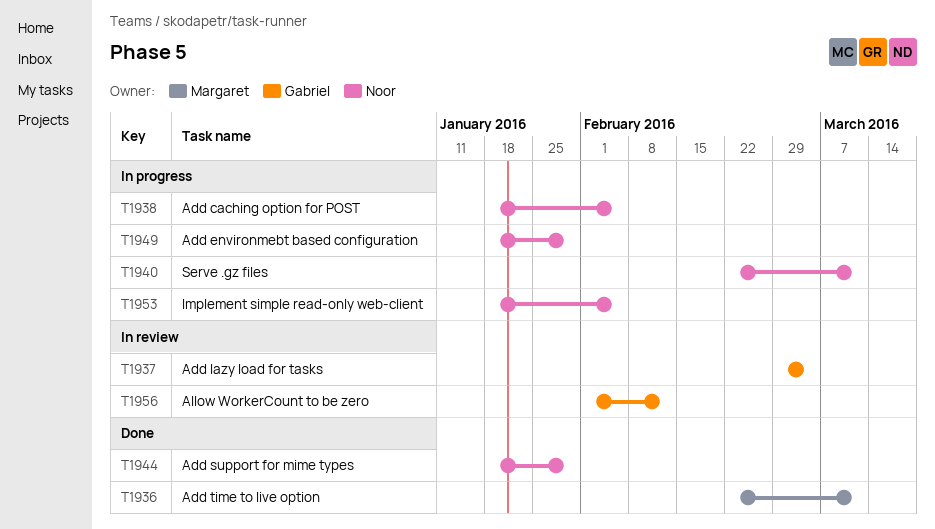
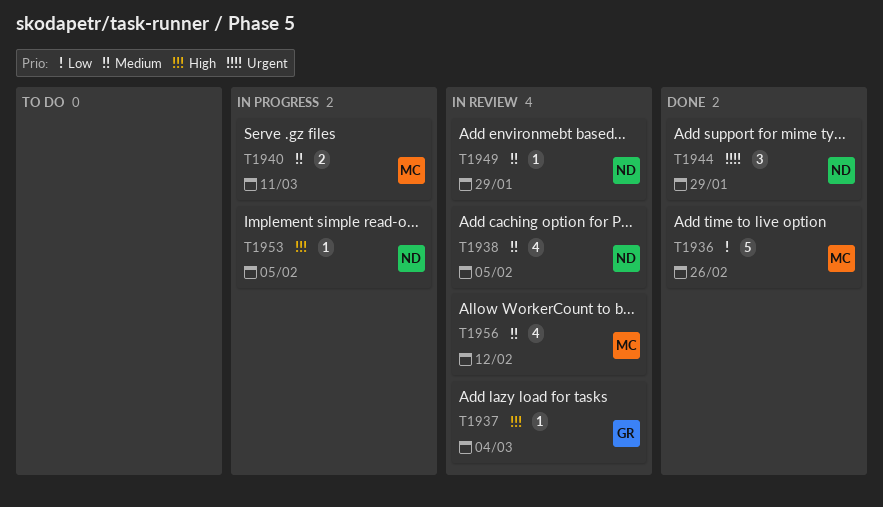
T1936, due: Mar 11 -> Feb 26
T1938, status: In progress -> In review
T1940, owner: Noor -> Margaret
T1949, status: In progress -> In review
T1956, owner: Gabriel -> Margaret

